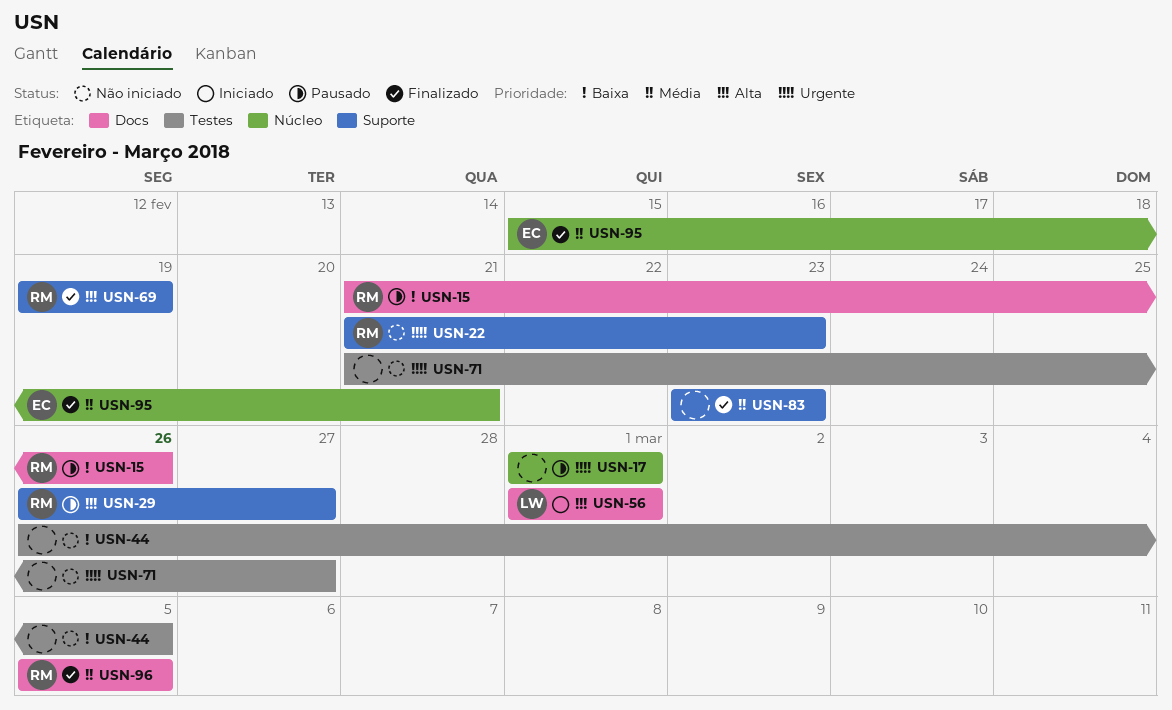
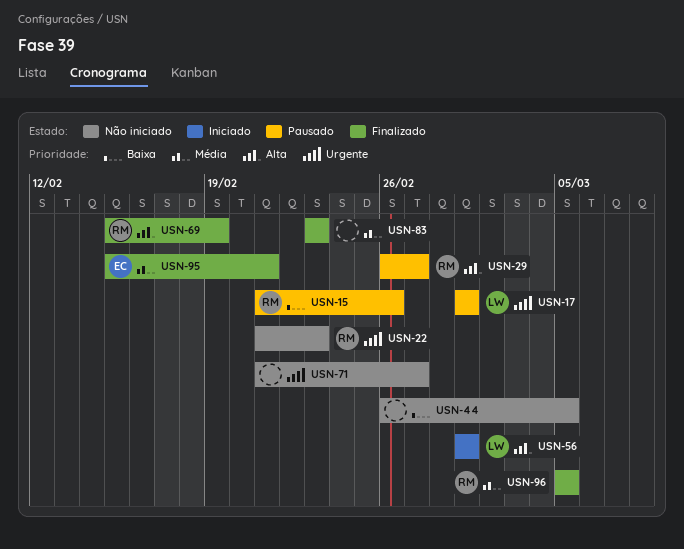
USN-17, owner: none -> LW
USN-69, start: Feb 19 -> Feb 15

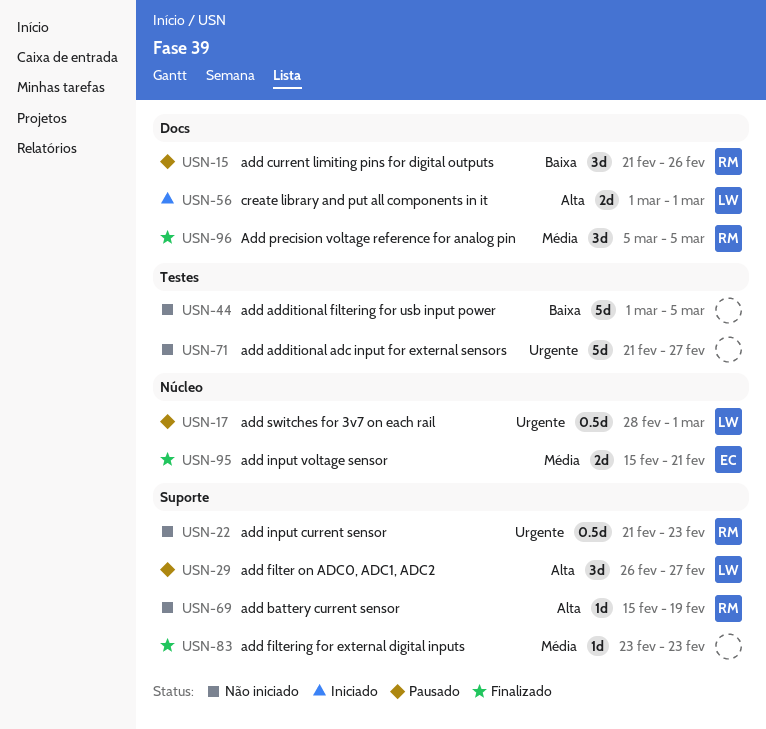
USN-17, start: Mar 1 -> Feb 28
USN-29, owner: RM -> LW
USN-44, start: Feb 26 -> Mar 1
USN-69, status: Finalizado -> Não iniciado

